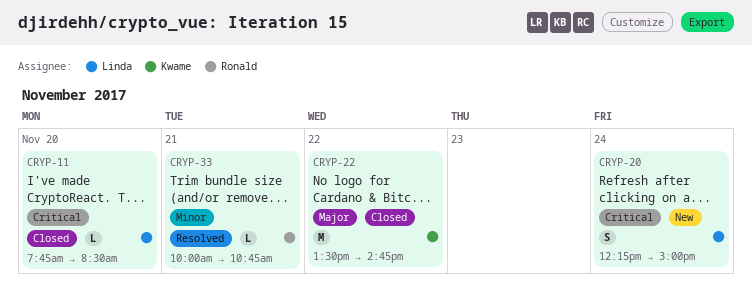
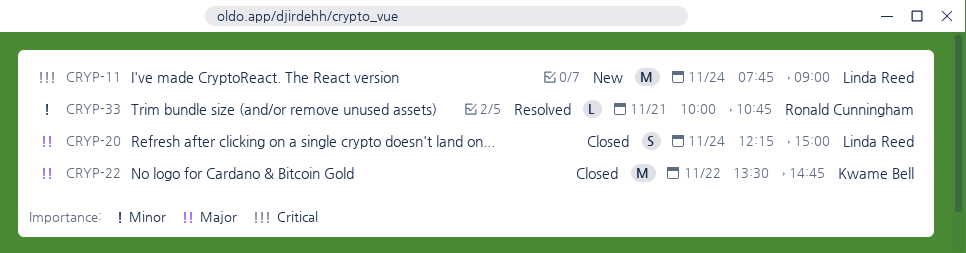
CRYP-11, status: Closed -> New
CRYP-11, estimate: L -> M
CRYP-11, day: Nov 20 -> Nov 24
CRYP-11, ends: 08:30 -> 09:00
CRYP-20, status: New -> Closed
CRYP-20, priority: Critical -> Major

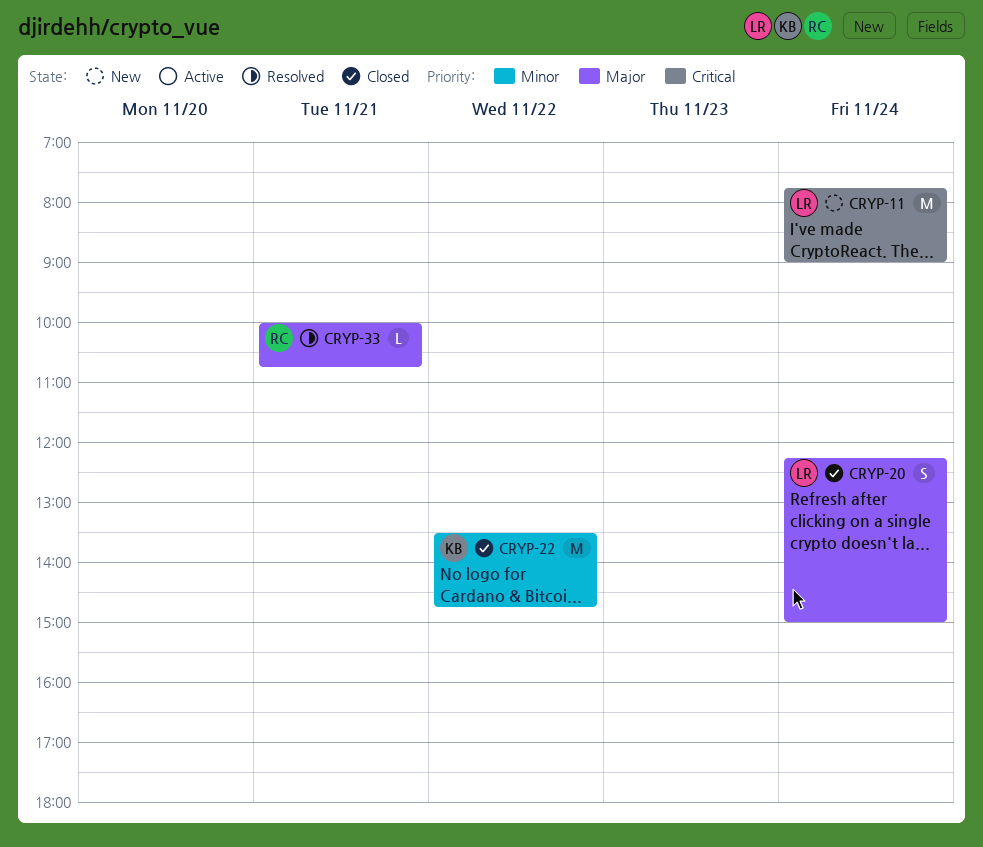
CRYP-22, priority: Major -> Minor
CRYP-33, priority: Minor -> Major

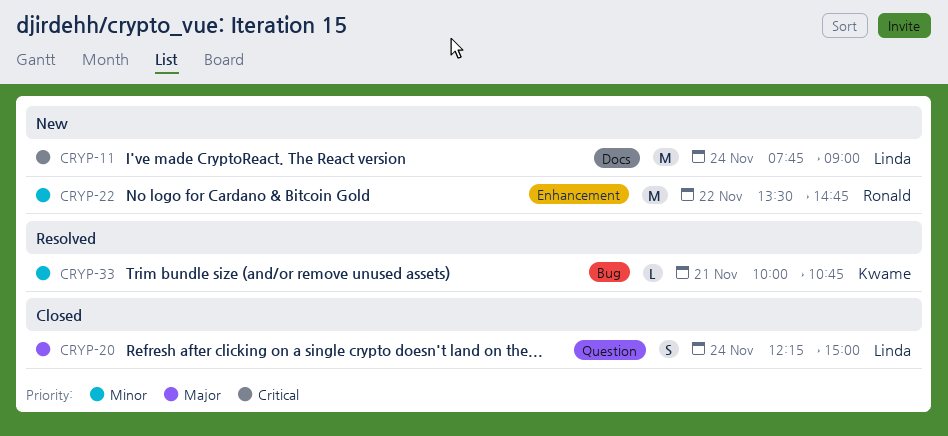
CRYP-22, status: Closed -> New
CRYP-22, owner: Kwame -> Ronald
CRYP-33, owner: Ronald -> Kwame
CRYP-33, priority: Major -> Minor

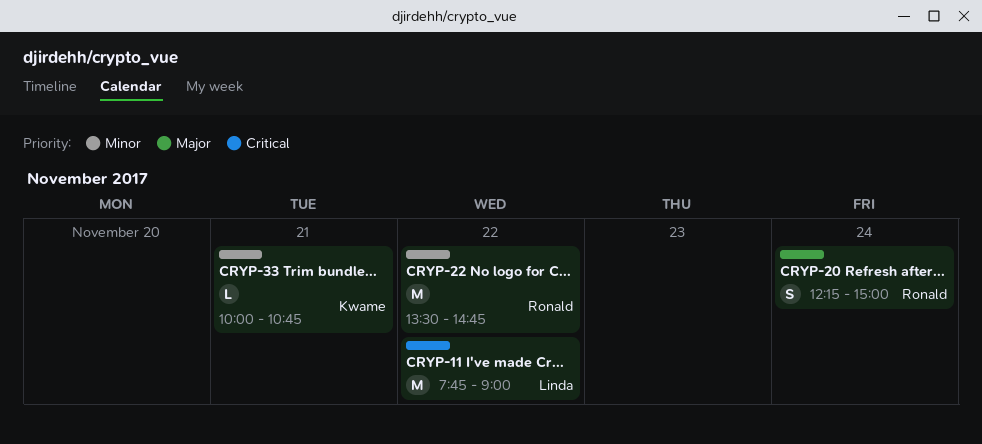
CRYP-11, day: Nov 24 -> Nov 22
CRYP-20, owner: Linda -> Ronald

